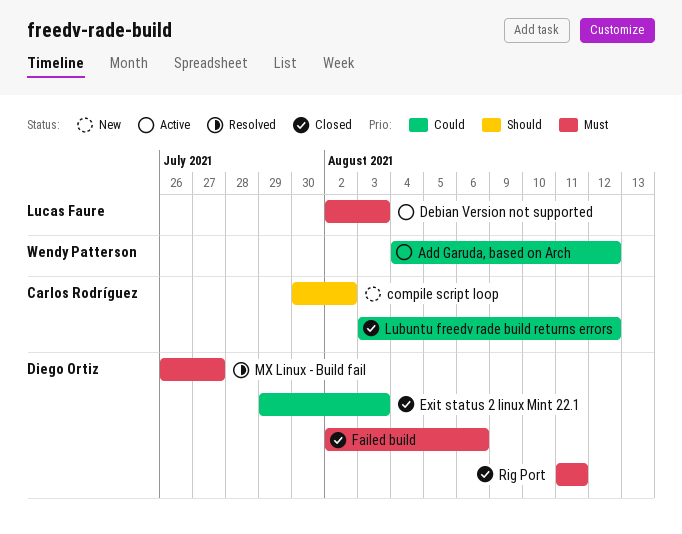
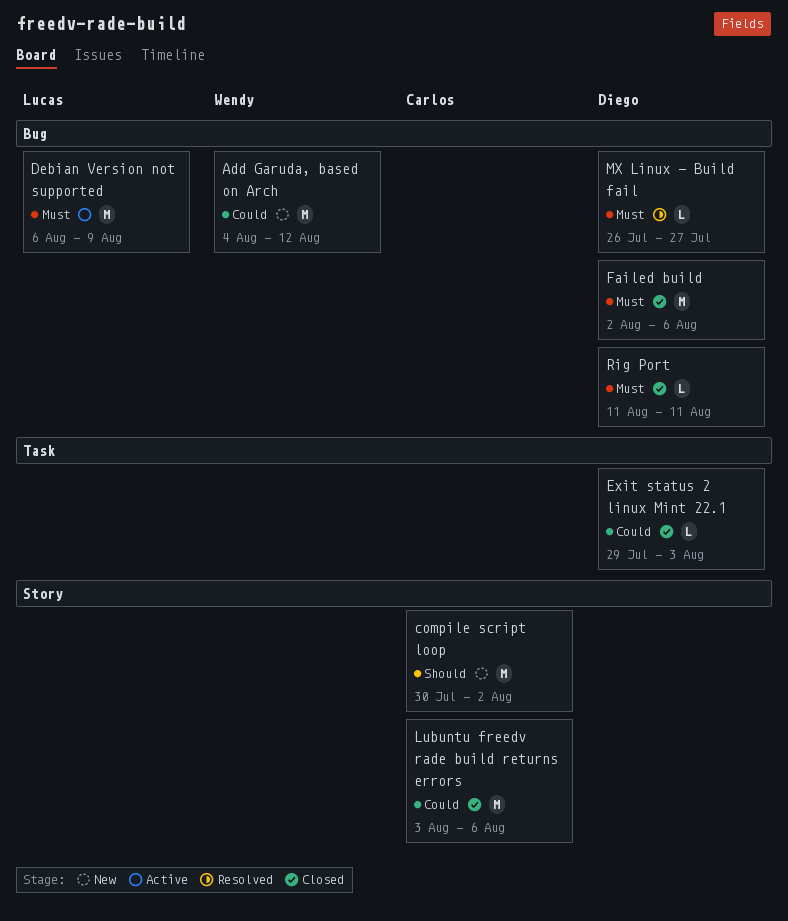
Add Garuda, based on Arch, status: Active -> New
Debian Version not supported, start: Aug 2 -> Aug 6
Debian Version not supported, due: Aug 3 -> Aug 9
Lubuntu freedv rade build returns errors, due: Aug 12 -> Aug 6

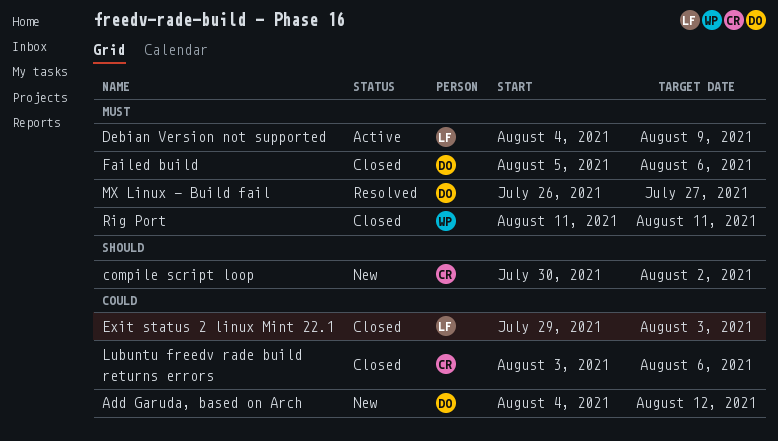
Add Garuda, based on Arch, owner: Wendy -> Diego
Debian Version not supported, start: Aug 6 -> Aug 4
Exit status 2 linux Mint 22.1, owner: Diego -> Lucas
Failed build, start: Aug 2 -> Aug 5
Rig Port, owner: Diego -> Wendy

